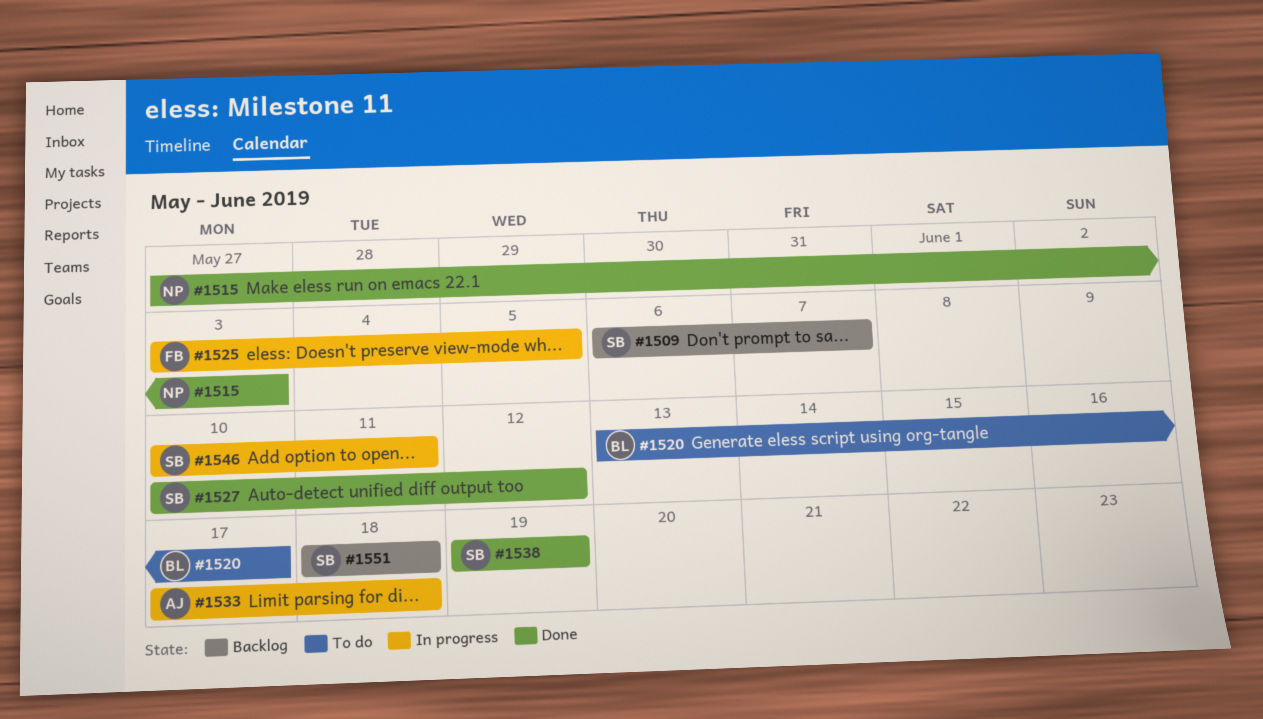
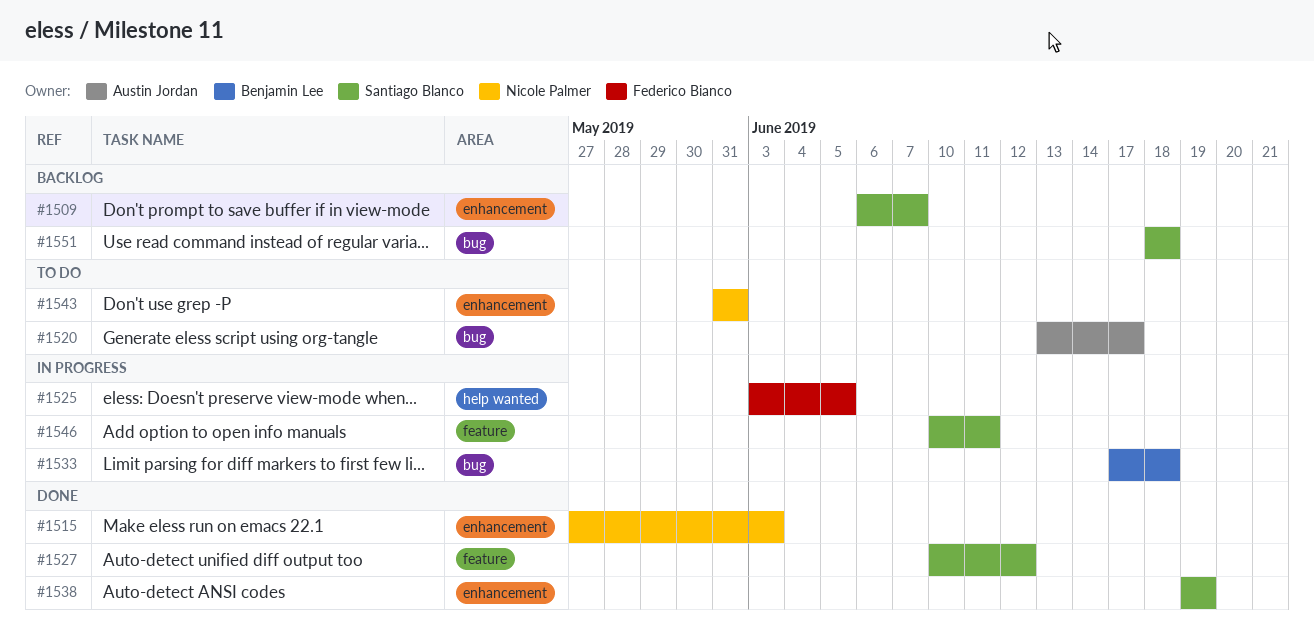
#1520, owner: Benjamin Lee -> Austin Jordan
#1533, owner: Austin Jordan -> Benjamin Lee
#1543: none -> present

